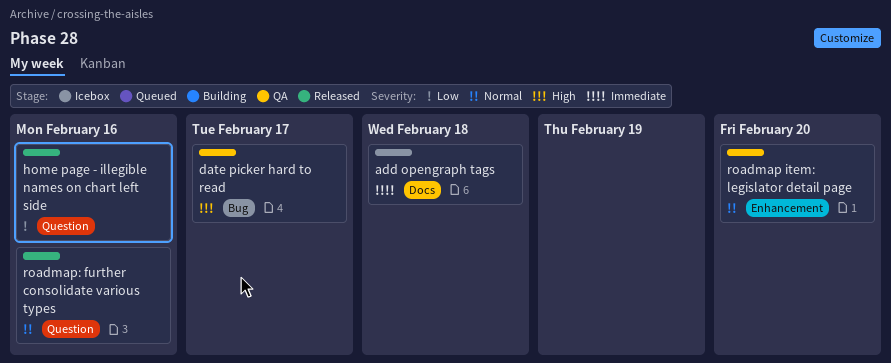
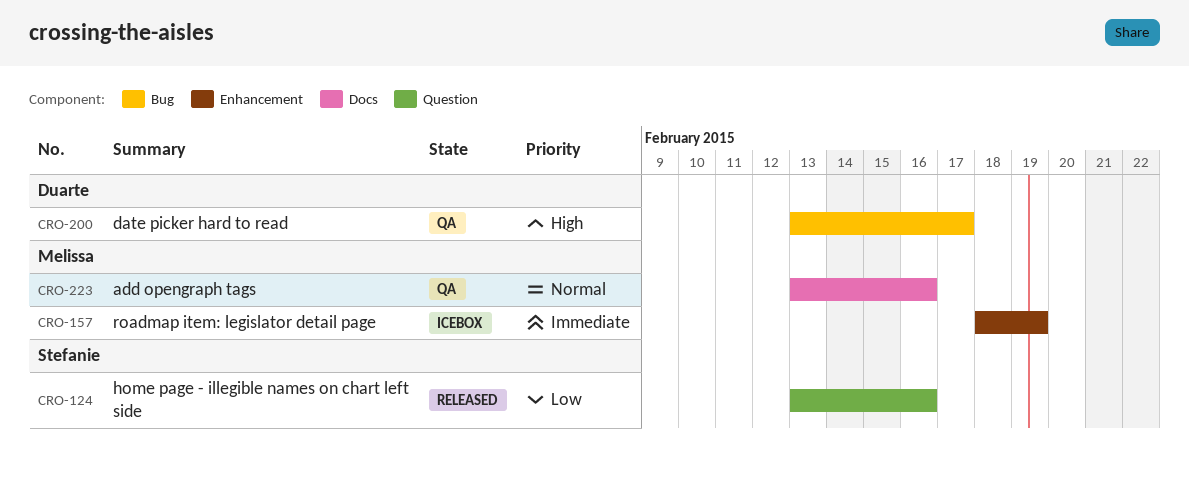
add opengraph tags, status: Icebox -> QA
add opengraph tags, priority: Immediate -> Normal
add opengraph tags, due: Feb 18 -> Feb 16
roadmap item: legislator detail page, status: QA -> Icebox
roadmap item: legislator detail page, priority: Normal -> Immediate
roadmap item: legislator detail page, due: Feb 20 -> Feb 19
roadmap: further consolidate various types: present -> none

